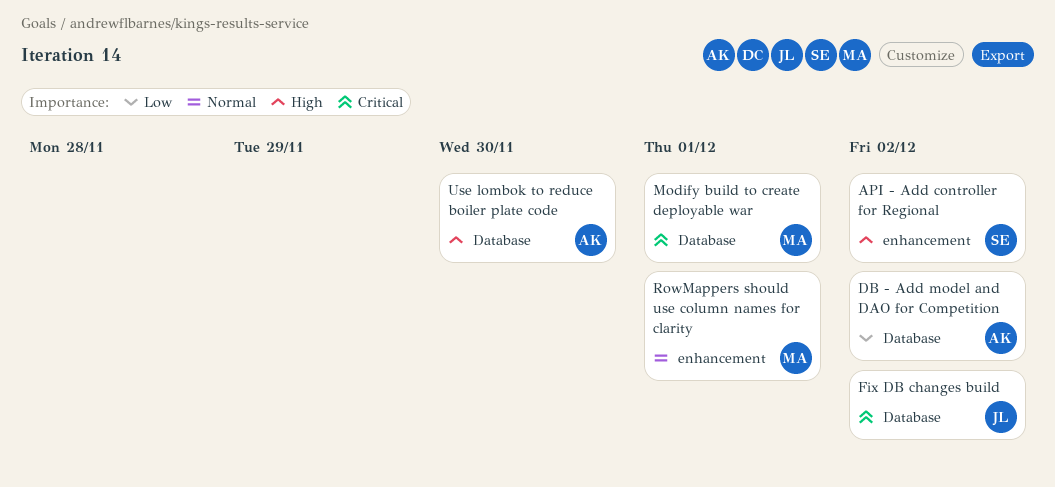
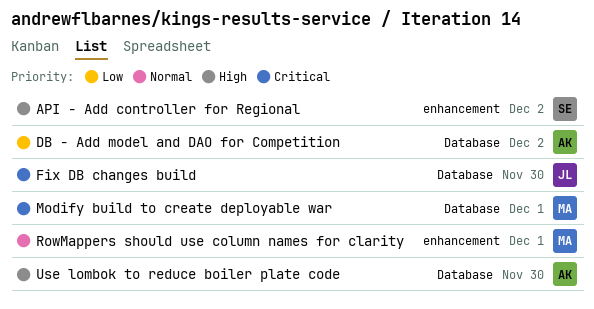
Fix DB changes build, due: Dec 2 -> Nov 30

